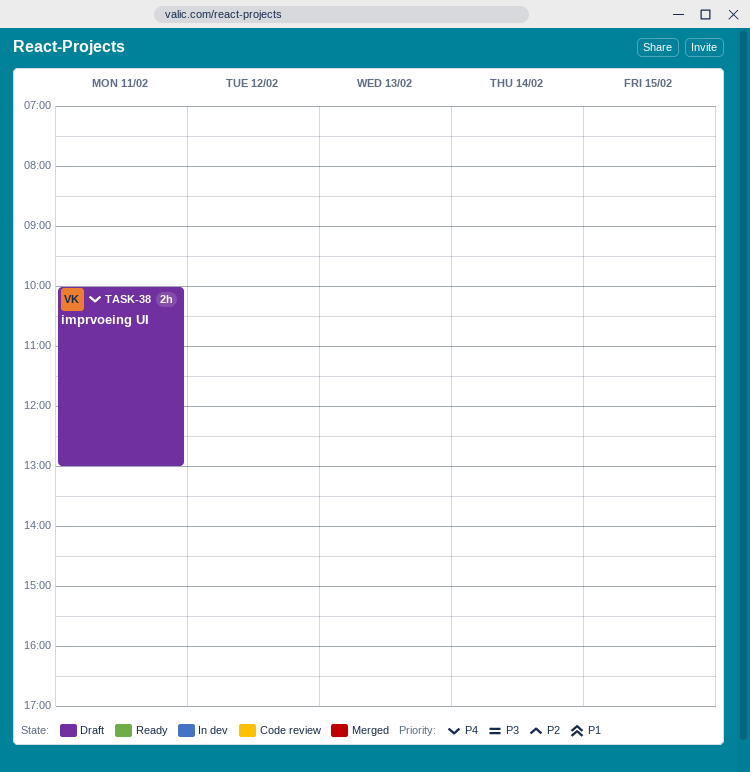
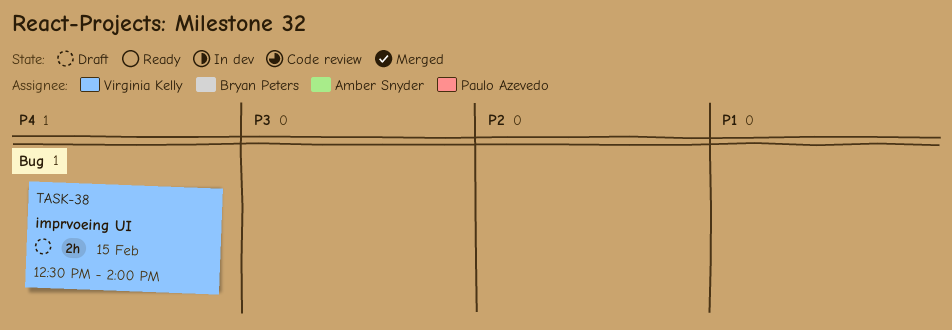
TASK-38, day: Feb 11 -> Feb 15
TASK-38, begins: 10:00 -> 12:30
TASK-38, ends: 13:00 -> 14:00

